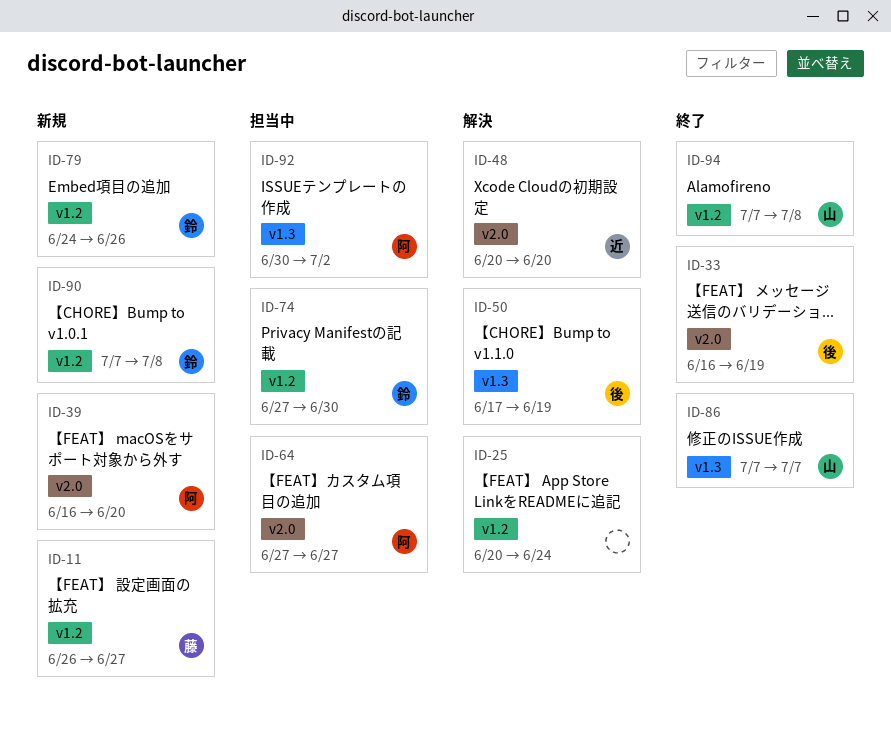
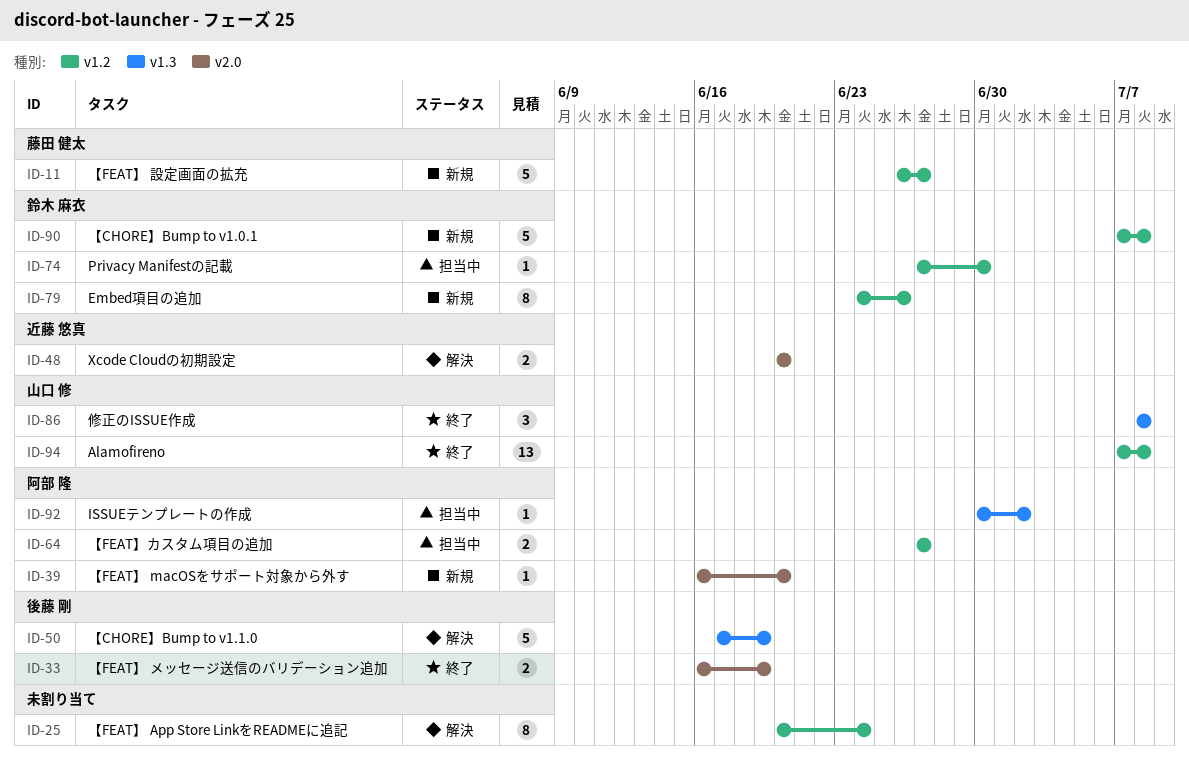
ID-64, label: v2.0 -> v1.2
ID-86, start: Jul 7 -> Jul 8
ID-86, due: Jul 7 -> Jul 8

